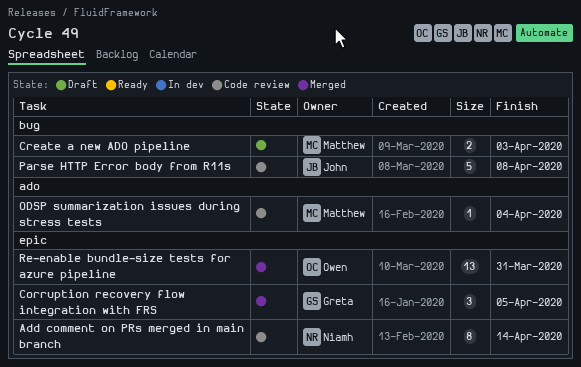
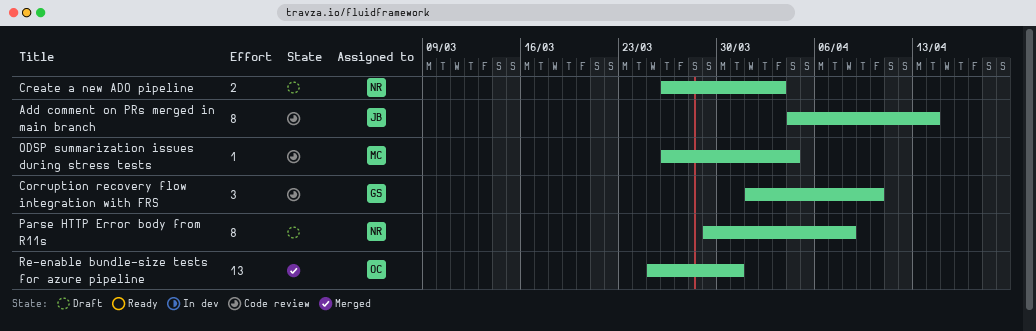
Add comment on PRs merged in main branch, owner: Niamh -> John
Corruption recovery flow integration with FRS, status: Merged -> Code review
Corruption recovery flow integration with FRS, due: Apr 5 -> Apr 10
Create a new ADO pipeline, owner: Matthew -> Niamh
Parse HTTP Error body from R11s, status: Code review -> Draft
Parse HTTP Error body from R11s, owner: John -> Niamh
Parse HTTP Error body from R11s, estimate: 5 -> 8

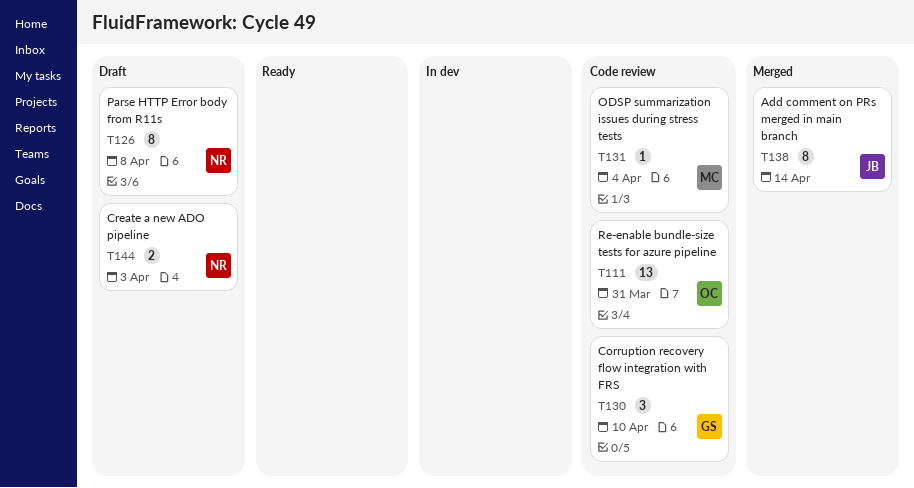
Add comment on PRs merged in main branch, status: Code review -> Merged
Re-enable bundle-size tests for azure pipeline, status: Merged -> Code review

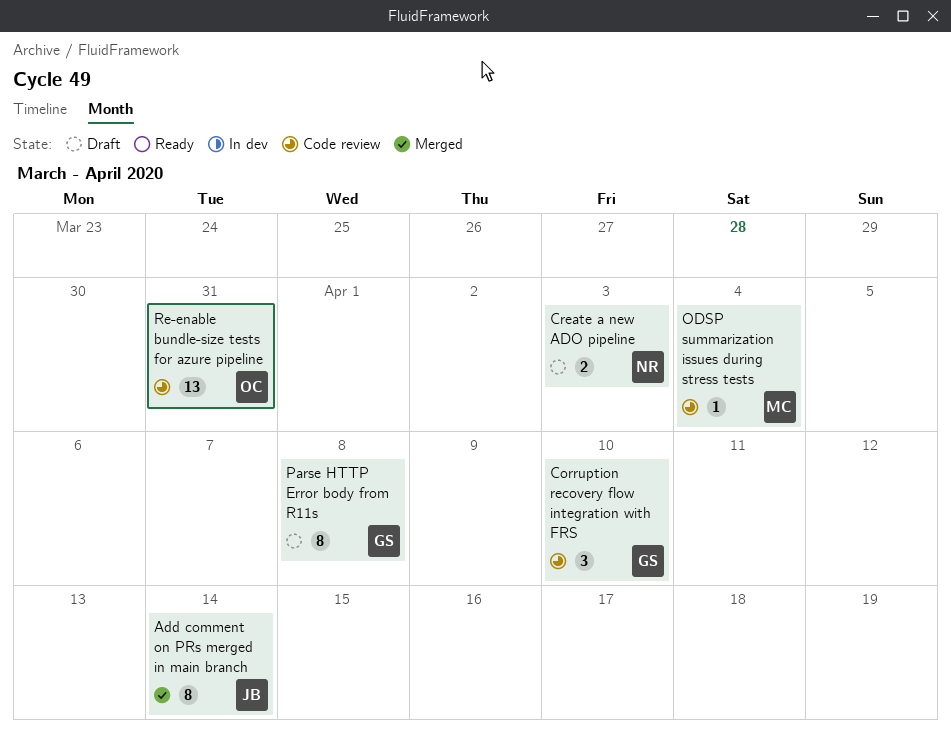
Parse HTTP Error body from R11s, owner: NR -> GS

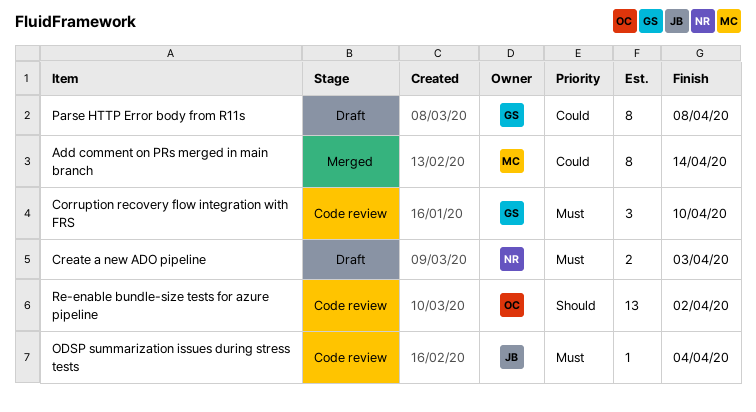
Add comment on PRs merged in main branch, owner: JB -> MC
ODSP summarization issues during stress tests, owner: MC -> JB
Re-enable bundle-size tests for azure pipeline, due: Mar 31 -> Apr 2

